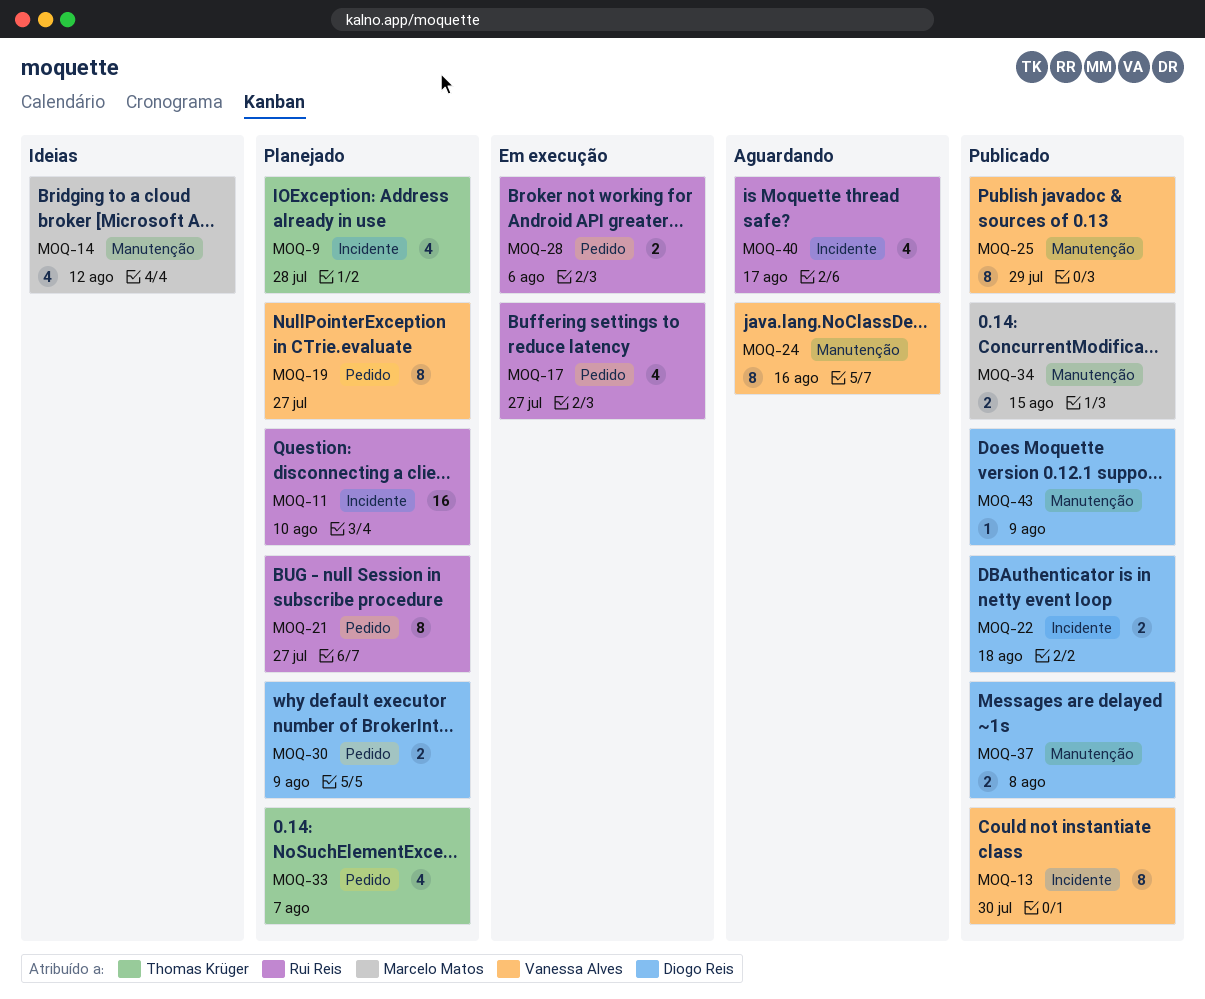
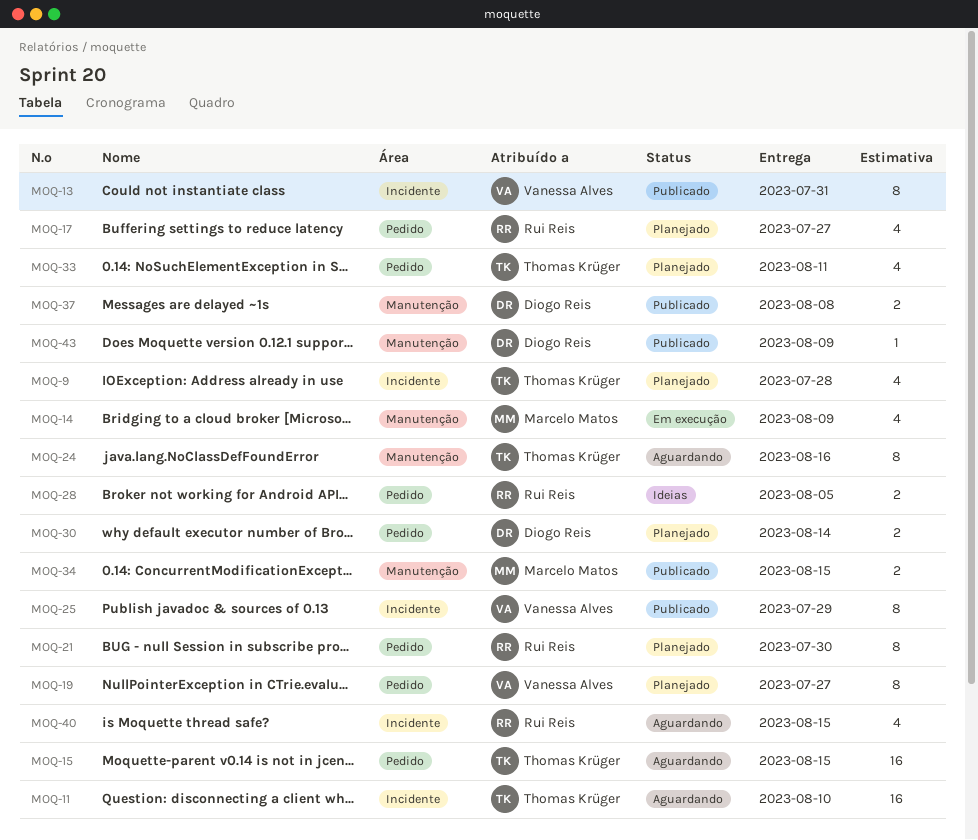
MOQ-11, status: Planejado -> Aguardando
MOQ-11, owner: Rui Reis -> Thomas Krüger
MOQ-13, due: Jul 30 -> Jul 31
MOQ-14, status: Ideias -> Em execução
MOQ-14, due: Aug 12 -> Aug 9
MOQ-15: none -> present
MOQ-17, status: Em execução -> Planejado
MOQ-21, due: Jul 27 -> Jul 30
MOQ-22: present -> none
MOQ-24, owner: Vanessa Alves -> Thomas Krüger
MOQ-25, label: Manutenção -> Incidente
MOQ-28, status: Em execução -> Ideias
MOQ-28, due: Aug 6 -> Aug 5
MOQ-30, due: Aug 9 -> Aug 14
MOQ-33, due: Aug 7 -> Aug 11
MOQ-40, due: Aug 17 -> Aug 15

